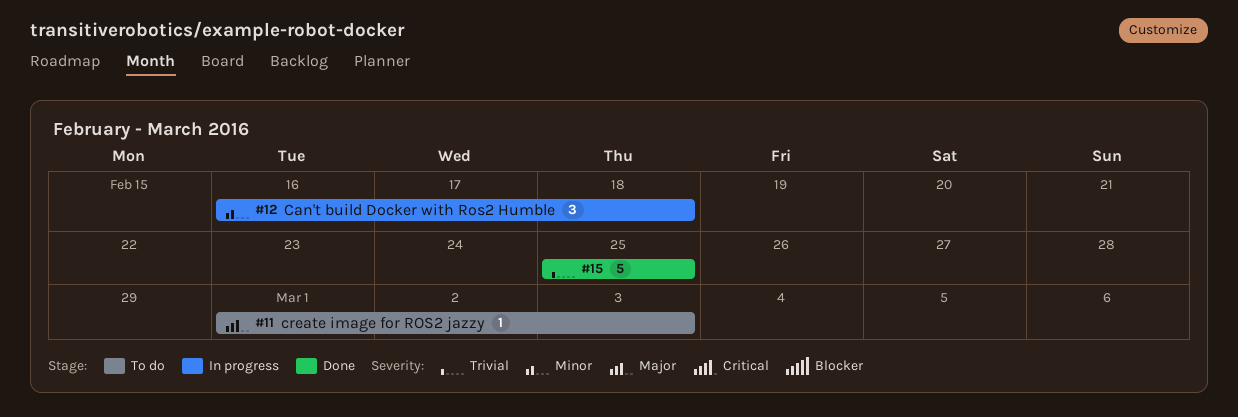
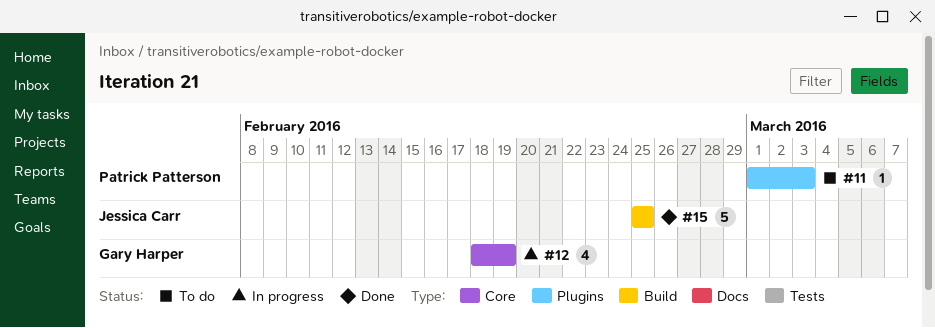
#12, estimate: 3 -> 4
#12, start: Feb 16 -> Feb 18
#12, due: Feb 18 -> Feb 19

